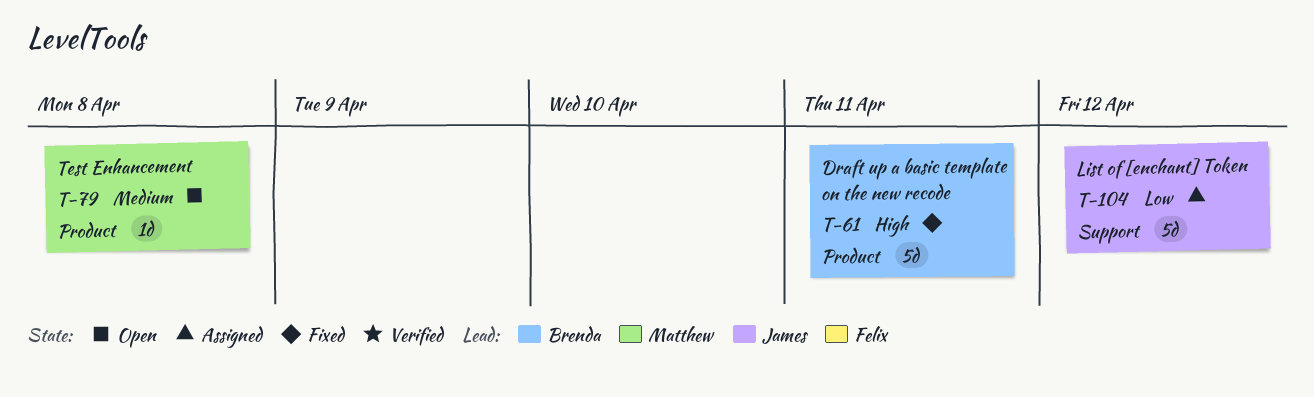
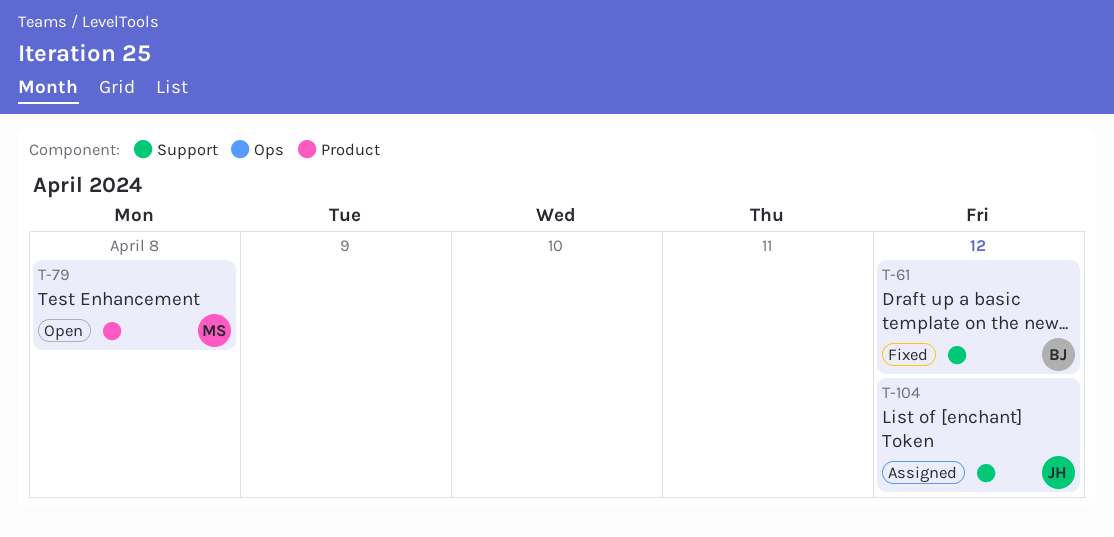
T-61, label: Product -> Support
T-61, due: Apr 11 -> Apr 12

